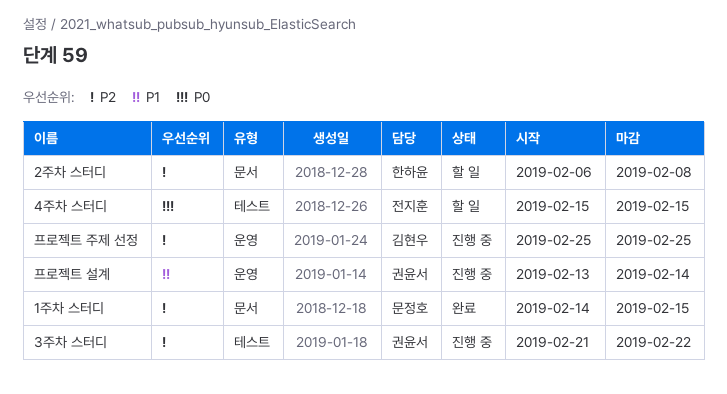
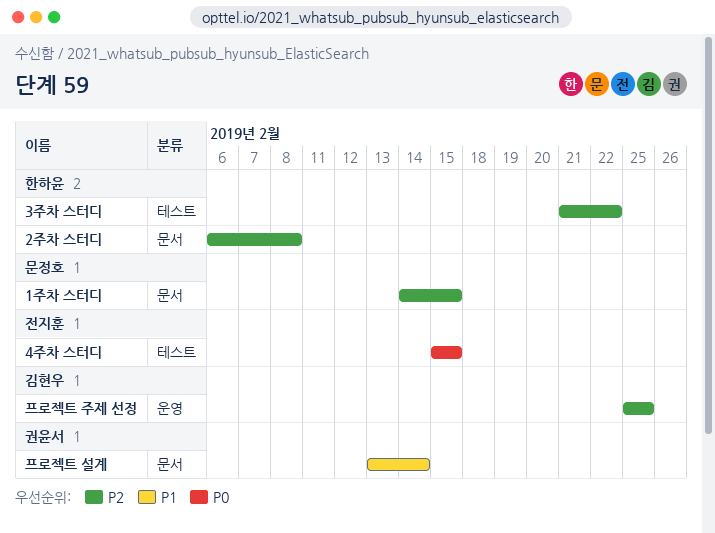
3주차 스터디, owner: 권윤서 -> 한하윤
프로젝트 설계, label: 운영 -> 문서

